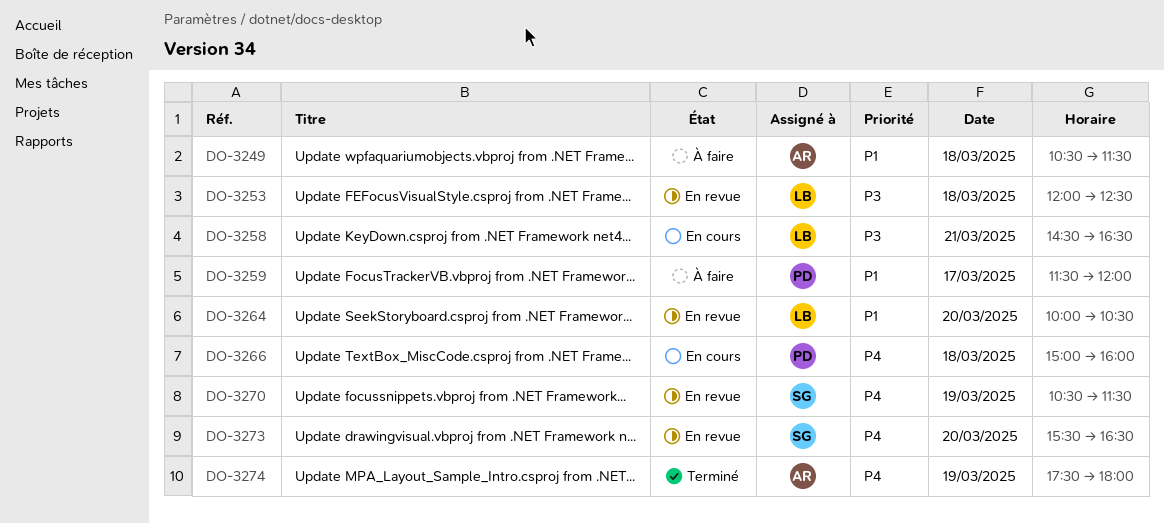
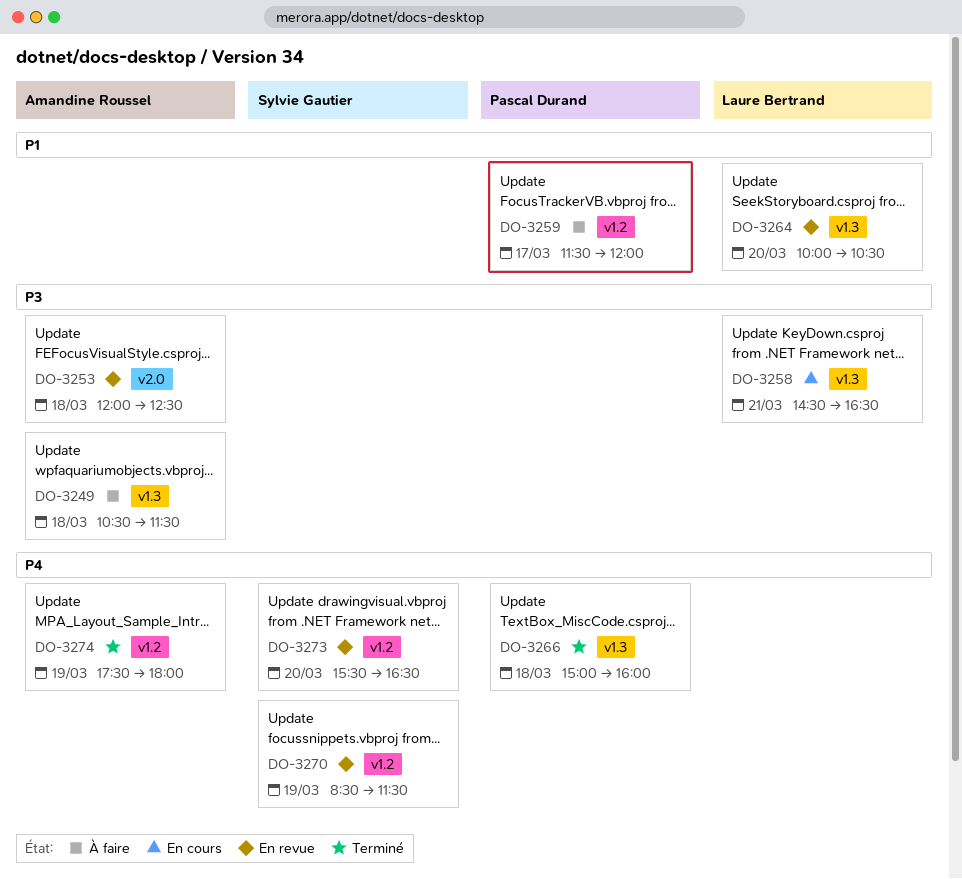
DO-3249, priority: P1 -> P3
DO-3253, owner: Laure Bertrand -> Amandine Roussel
DO-3266, status: En cours -> Terminé
DO-3270, begins: 10:30 -> 08:30

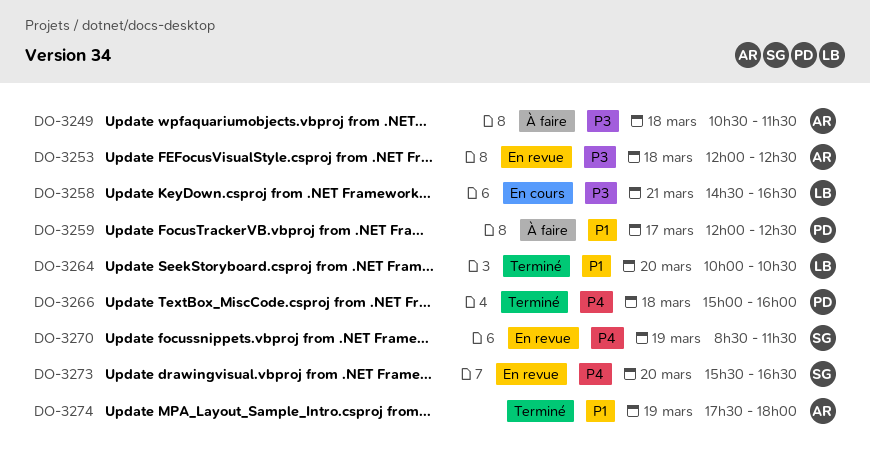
DO-3259, begins: 11:30 -> 12:00
DO-3259, ends: 12:00 -> 12:30
DO-3264, status: En revue -> Terminé
DO-3274, priority: P4 -> P1

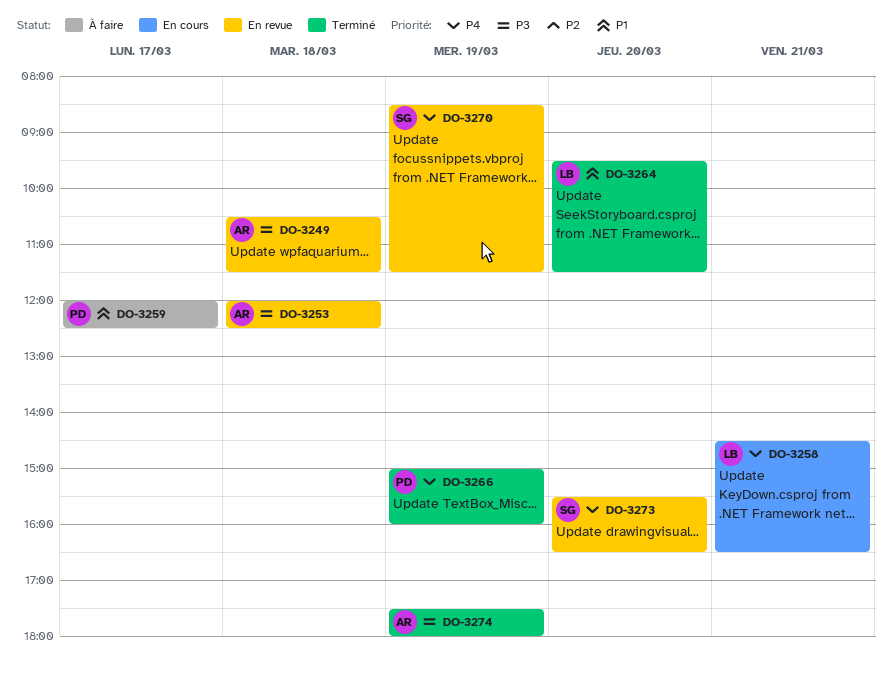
DO-3249, status: À faire -> En revue
DO-3258, priority: P3 -> P4
DO-3264, begins: 10:00 -> 09:30
DO-3264, ends: 10:30 -> 11:30
DO-3266, day: Mar 18 -> Mar 19
DO-3274, priority: P1 -> P3

